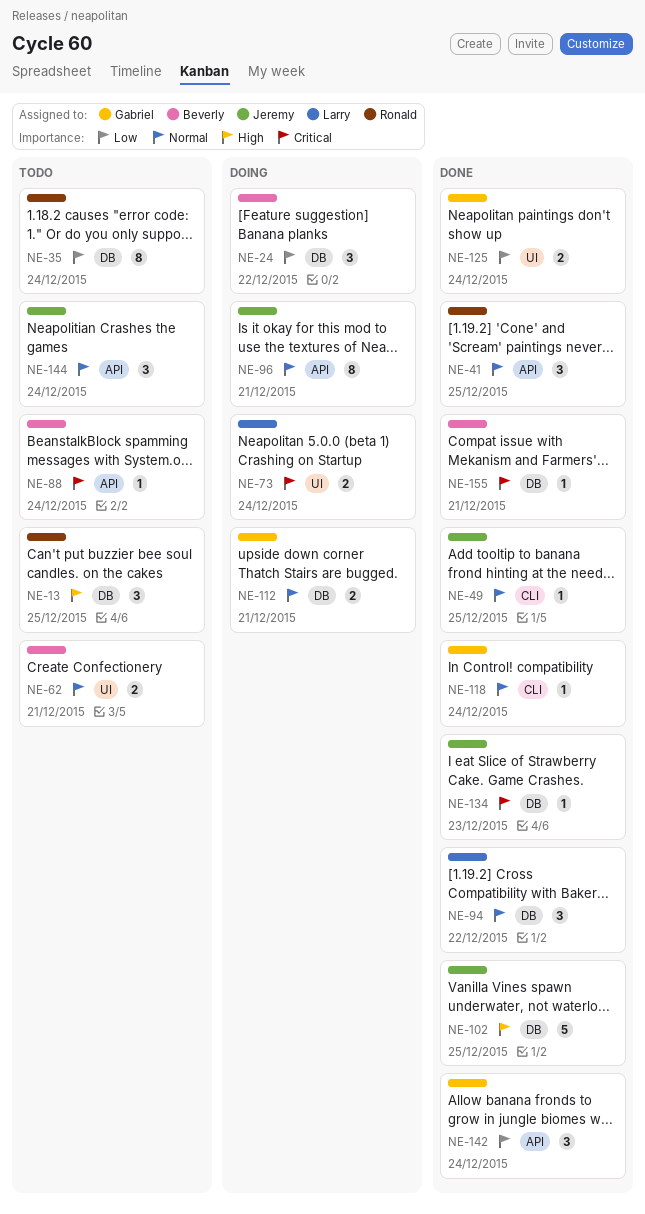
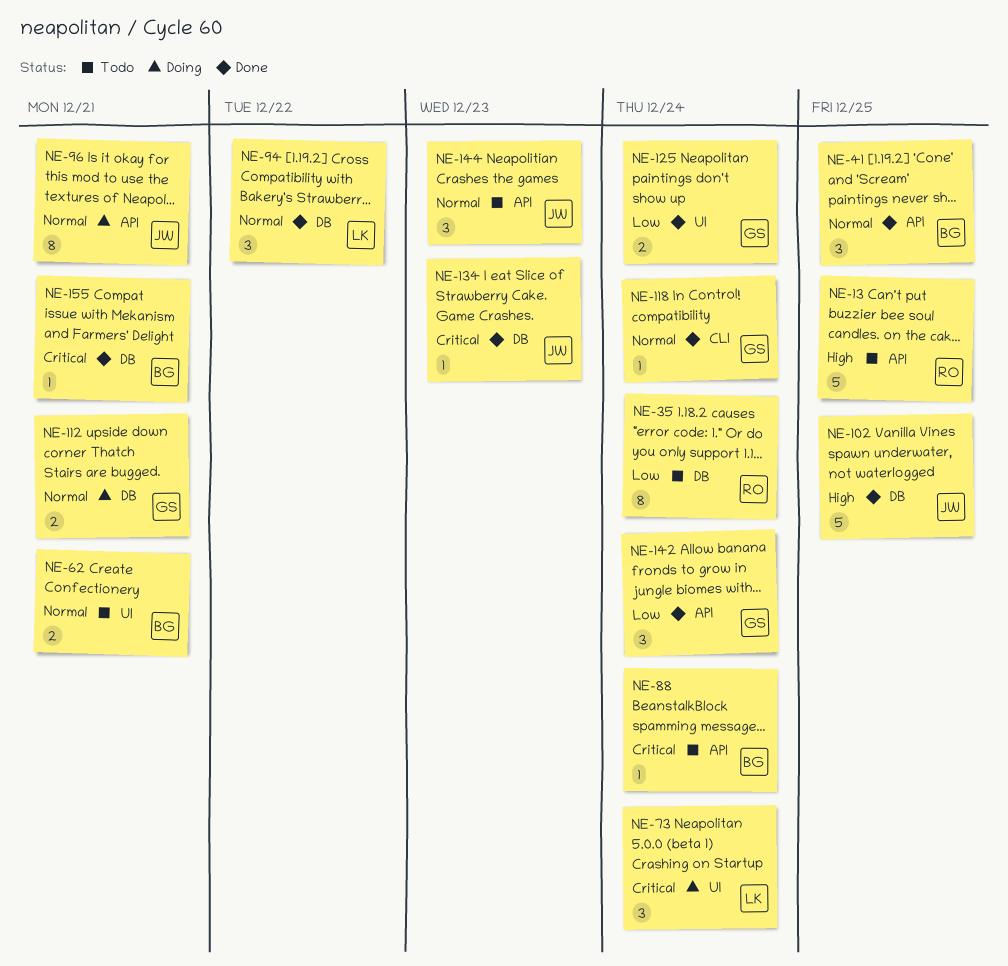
NE-13, label: DB -> API
NE-13, estimate: 3 -> 5
NE-24: present -> none
NE-41, owner: Ronald -> Beverly
NE-49: present -> none
NE-73, estimate: 2 -> 3
NE-144, due: Dec 24 -> Dec 23

